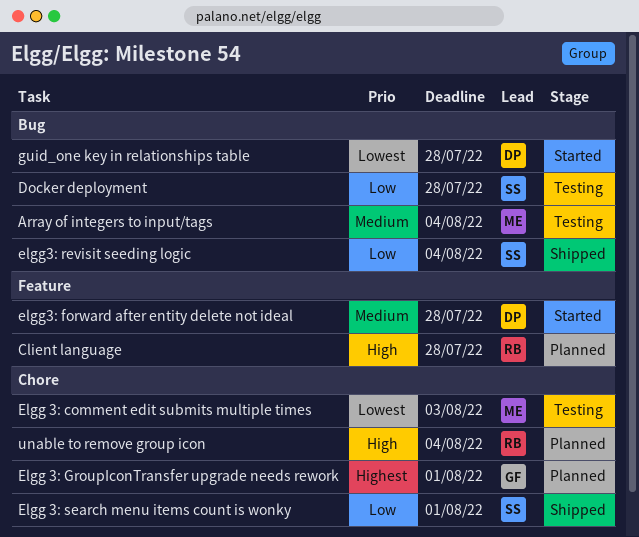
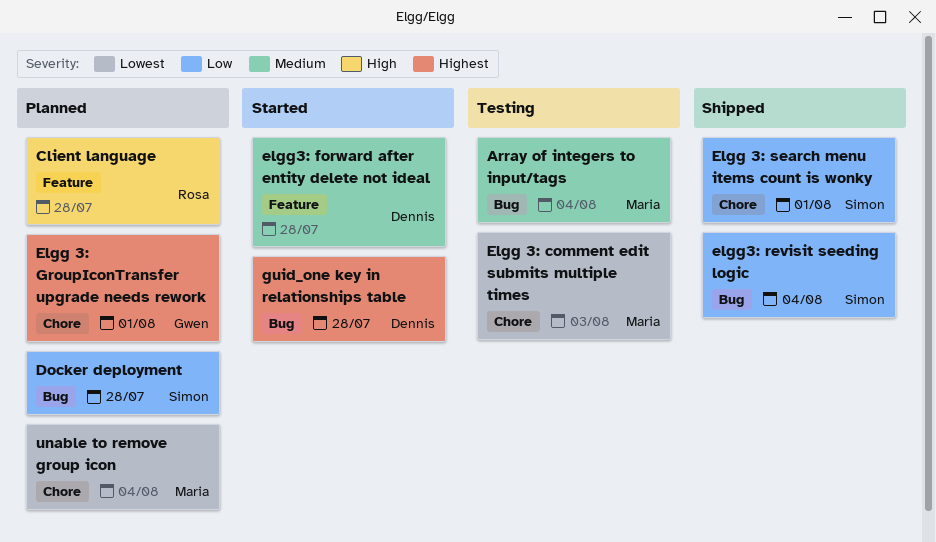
Docker deployment, status: Testing -> Planned
guid_one key in relationships table, priority: Lowest -> Highest
unable to remove group icon, owner: Rosa -> Maria
unable to remove group icon, priority: High -> Lowest

